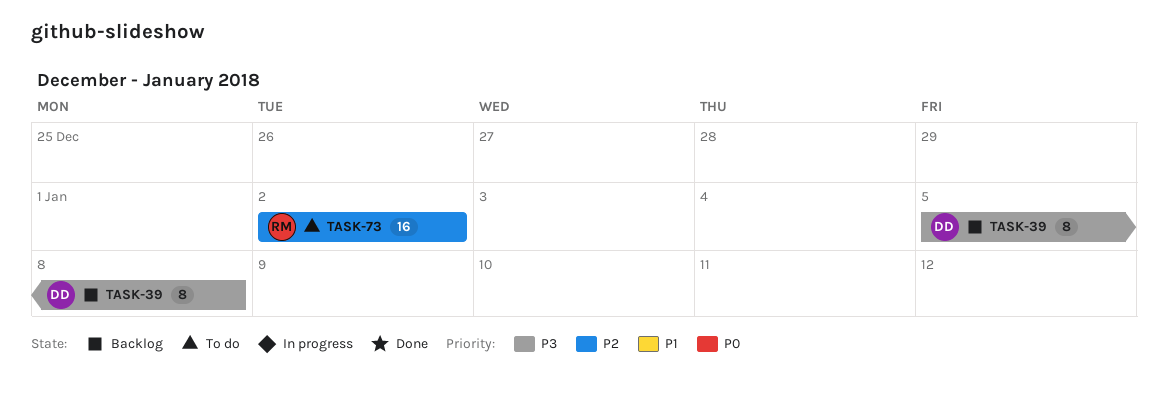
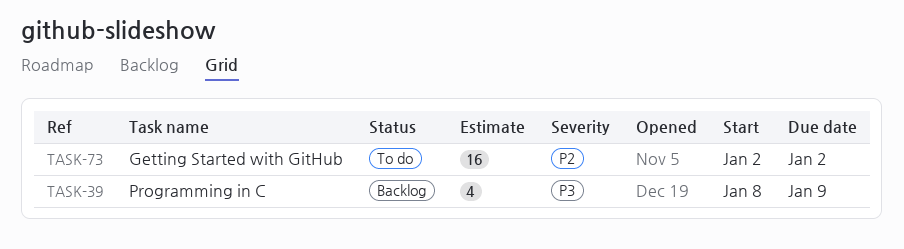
TASK-39, estimate: 8 -> 4
TASK-39, start: Jan 5 -> Jan 8
TASK-39, due: Jan 8 -> Jan 9

